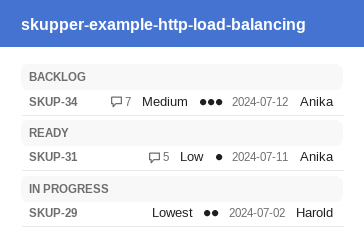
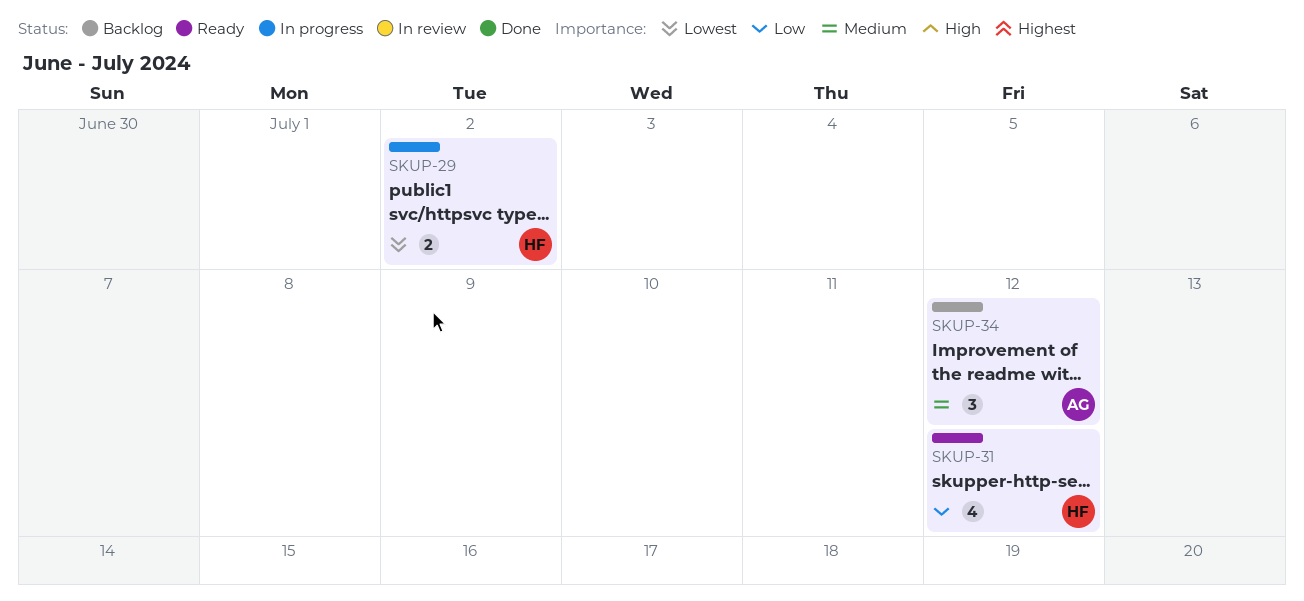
SKUP-31, owner: Anika -> Harold
SKUP-31, estimate: 1 -> 4
SKUP-31, due: Jul 11 -> Jul 12

